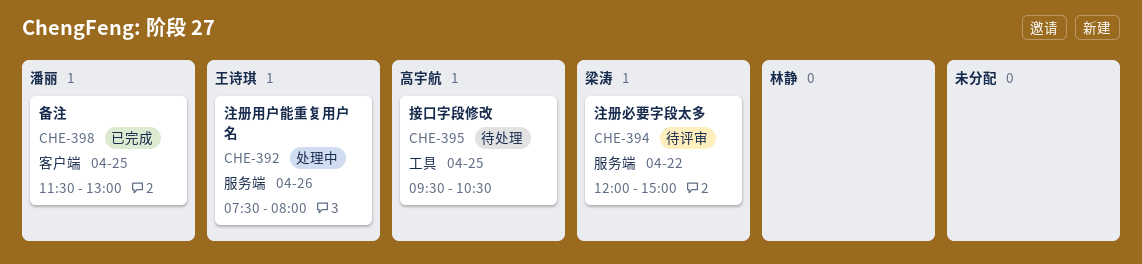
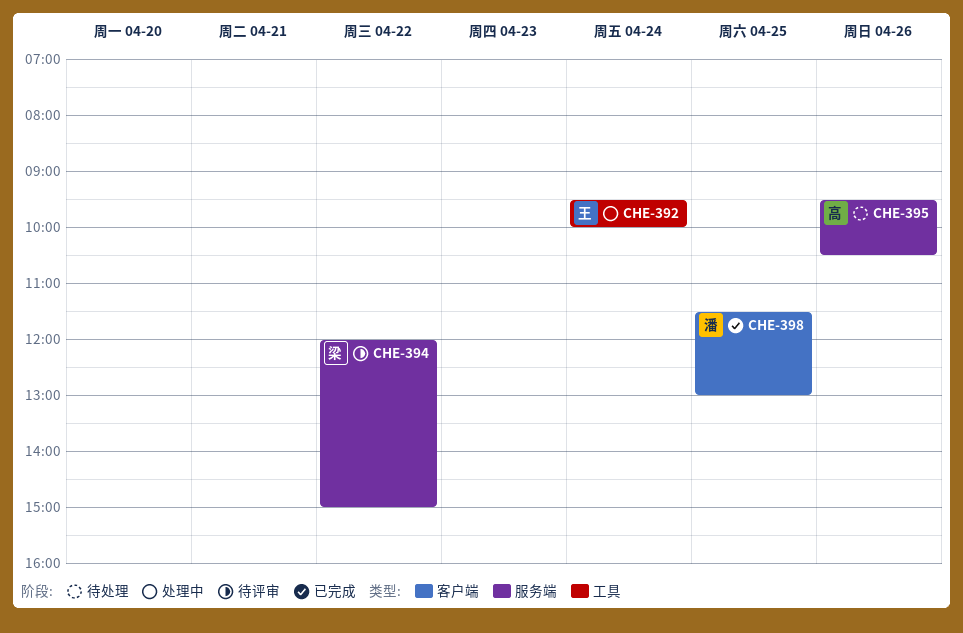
CHE-392, label: 服务端 -> 工具
CHE-392, day: Apr 26 -> Apr 24
CHE-392, begins: 07:30 -> 09:30
CHE-392, ends: 08:00 -> 10:00
CHE-395, label: 工具 -> 服务端
CHE-395, day: Apr 25 -> Apr 26

